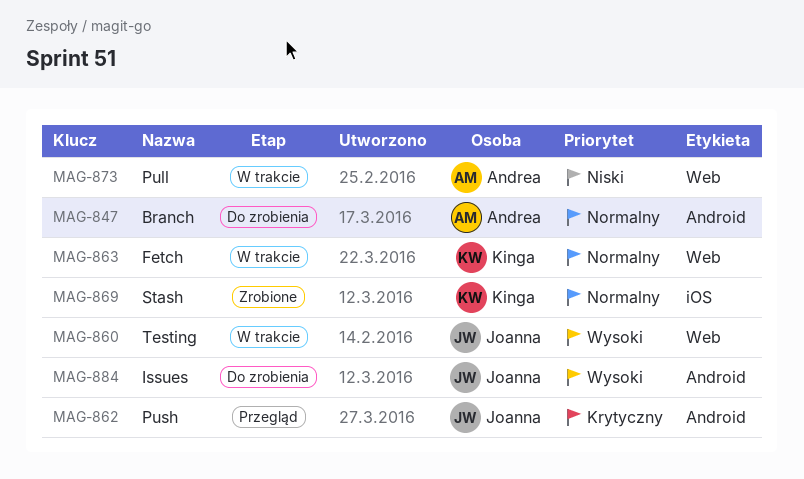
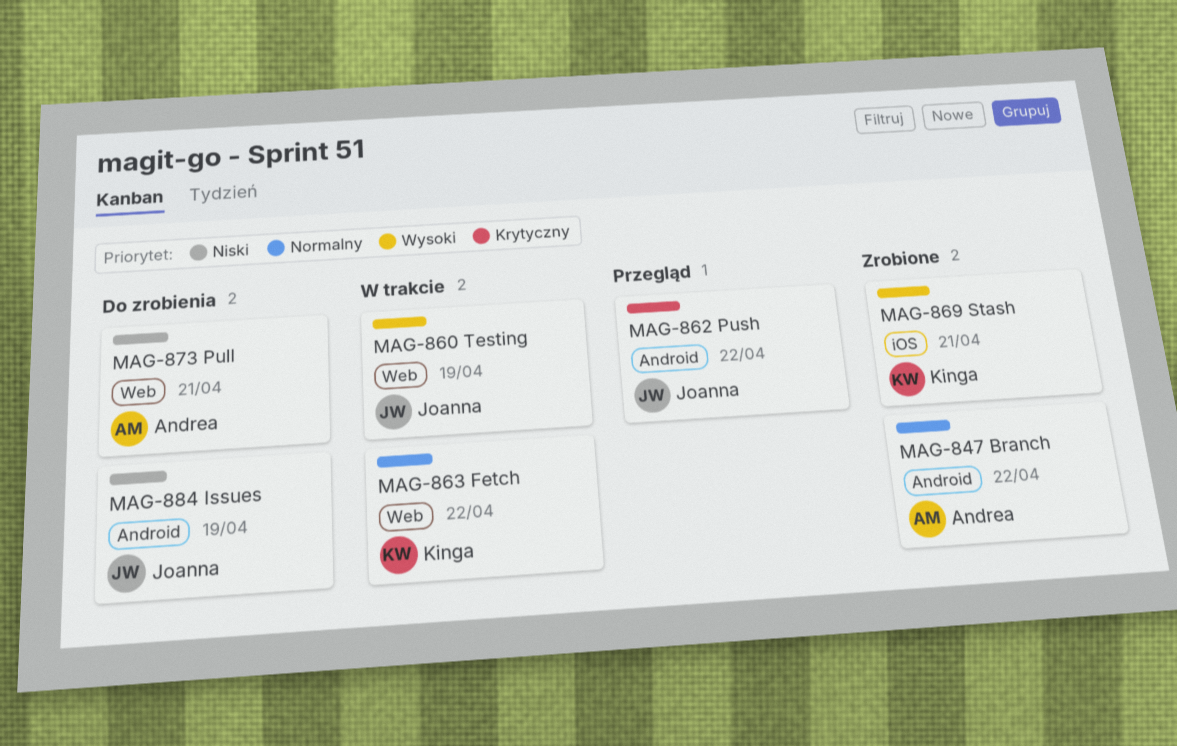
MAG-847, status: Do zrobienia -> Zrobione
MAG-869, priority: Normalny -> Wysoki
MAG-873, status: W trakcie -> Do zrobienia
MAG-884, priority: Wysoki -> Niski

